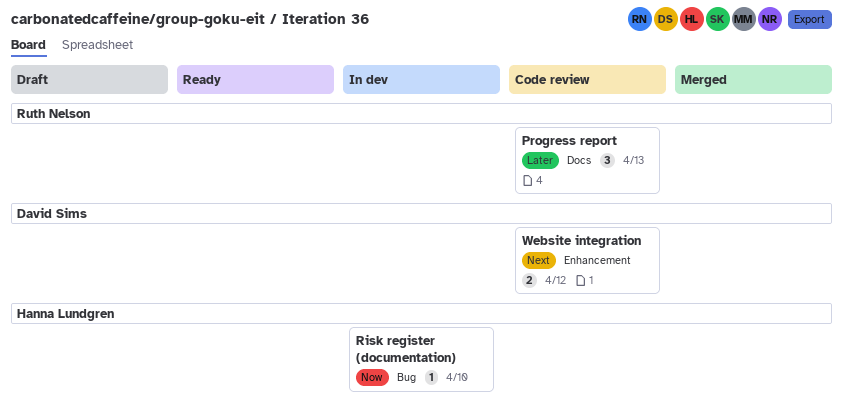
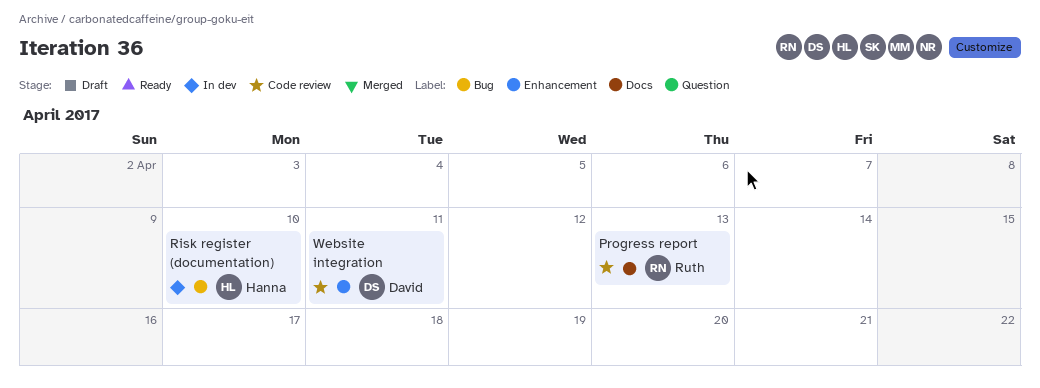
Website integration, due: Apr 12 -> Apr 11

